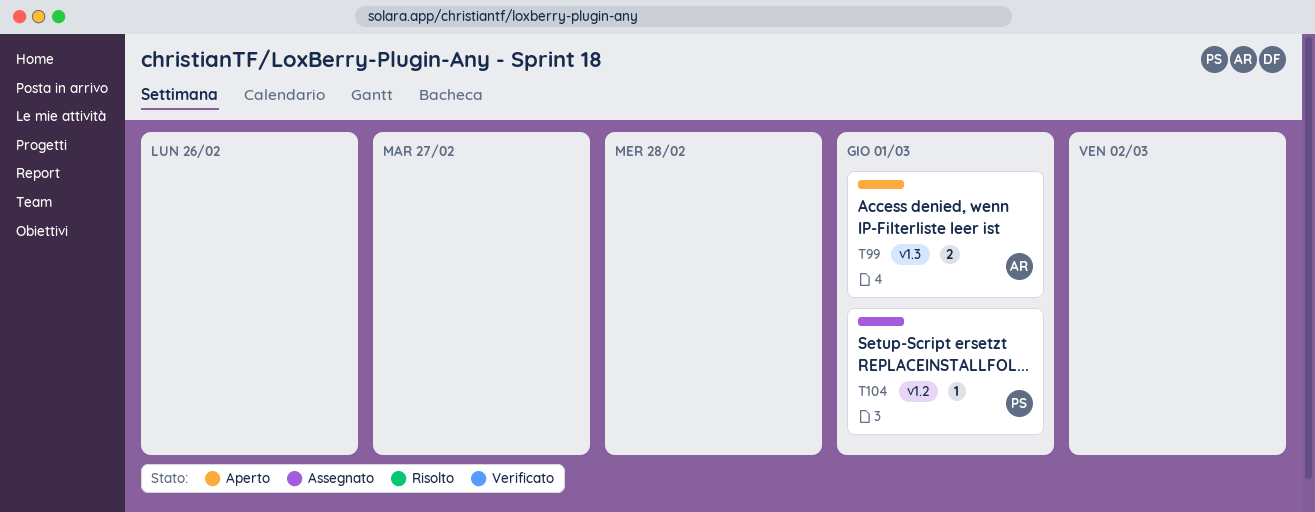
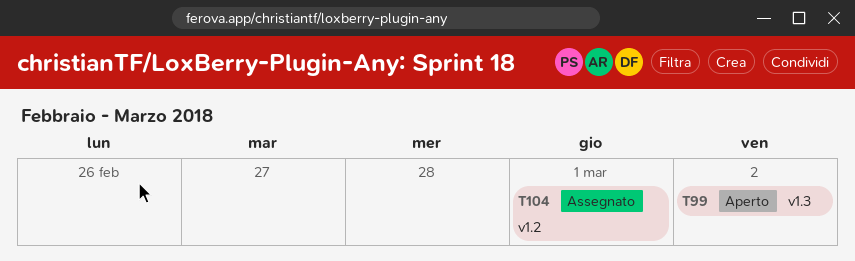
T99, due: Mar 1 -> Mar 2

